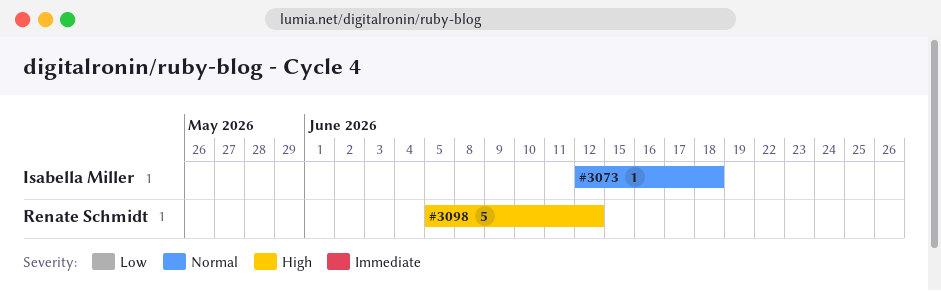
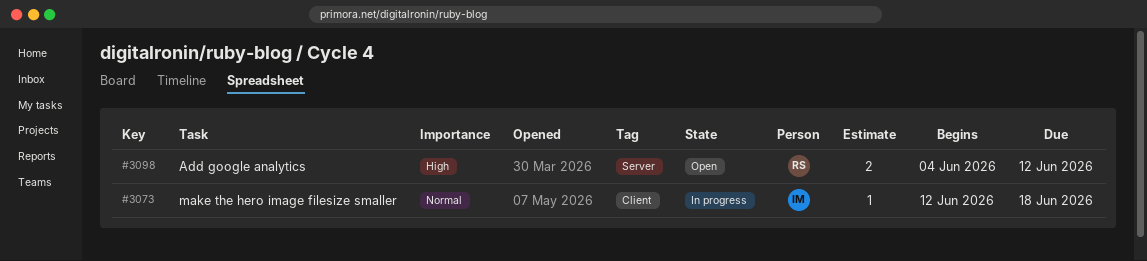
#3098, estimate: 5 -> 2
#3098, start: Jun 5 -> Jun 4

